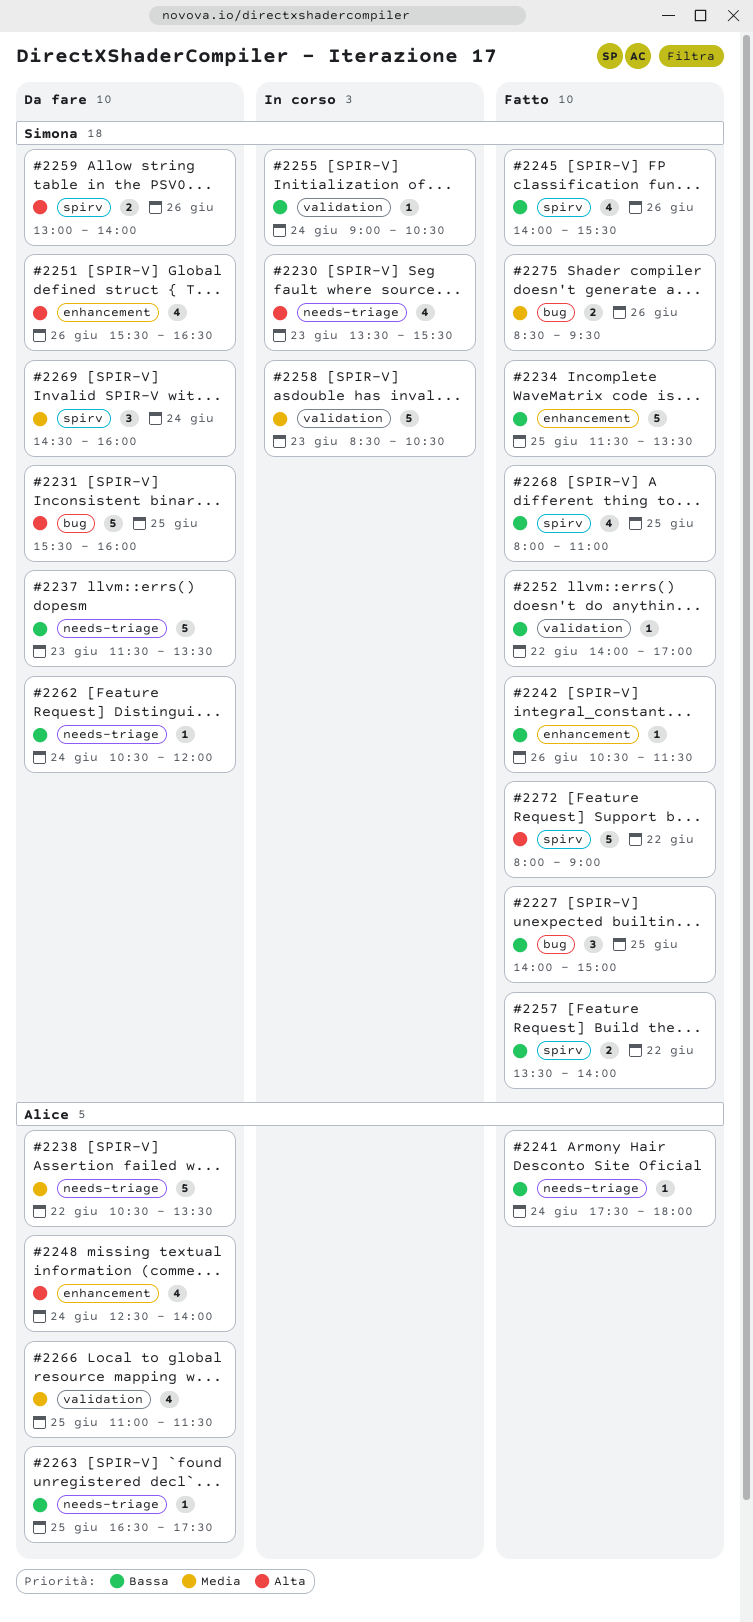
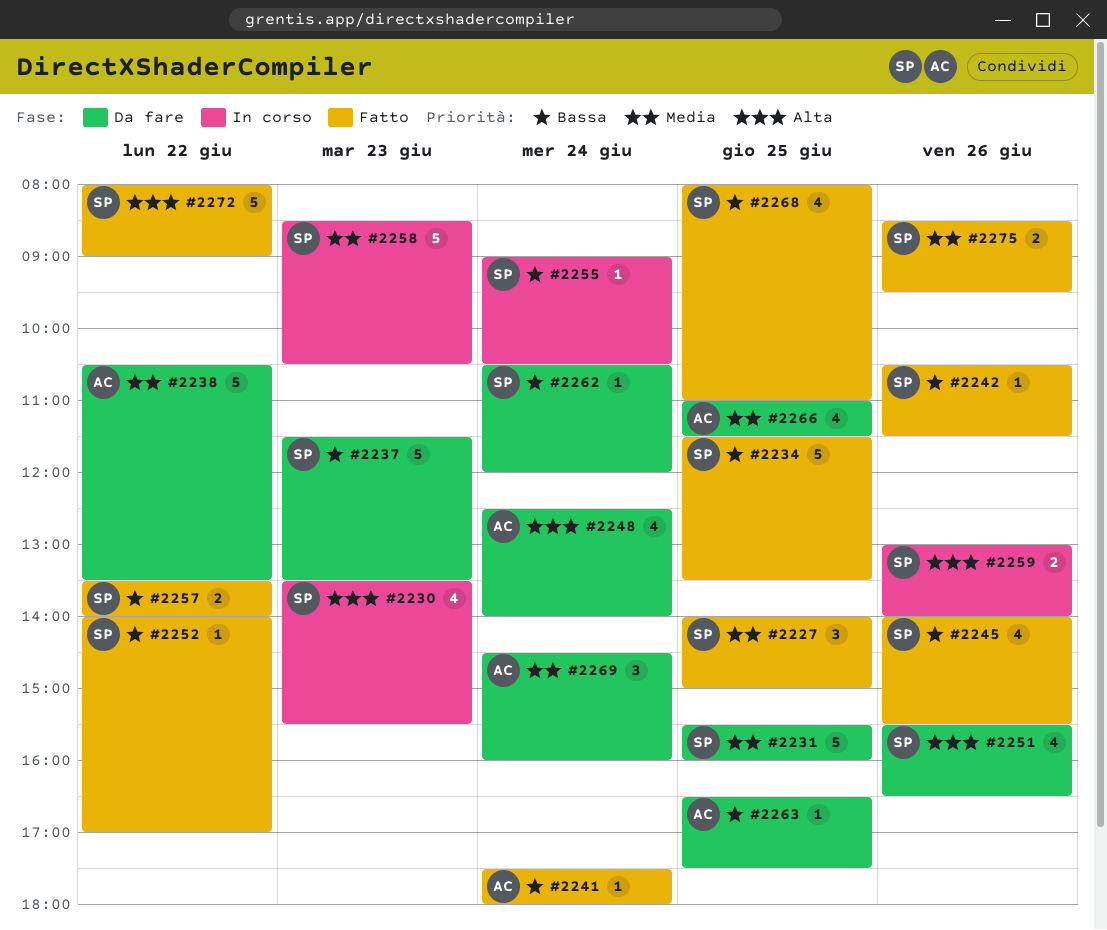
#2227, priority: Bassa -> Media
#2231, priority: Alta -> Media
#2259, status: Da fare -> In corso
#2269, owner: Simona -> Alice

